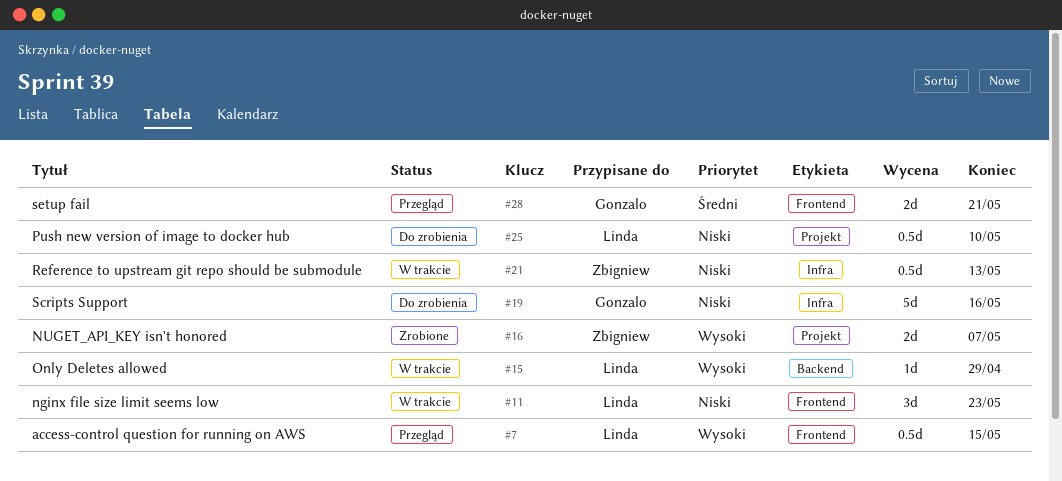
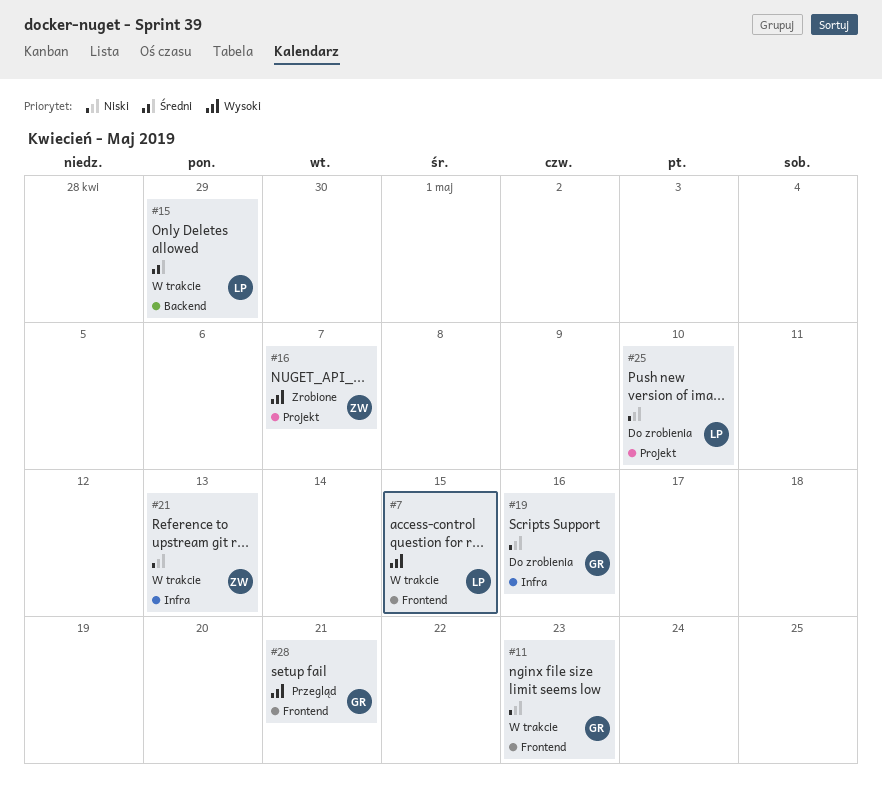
#7, status: Przegląd -> W trakcie
#11, owner: Linda -> Gonzalo
#15, priority: Wysoki -> Średni
#28, priority: Średni -> Wysoki

